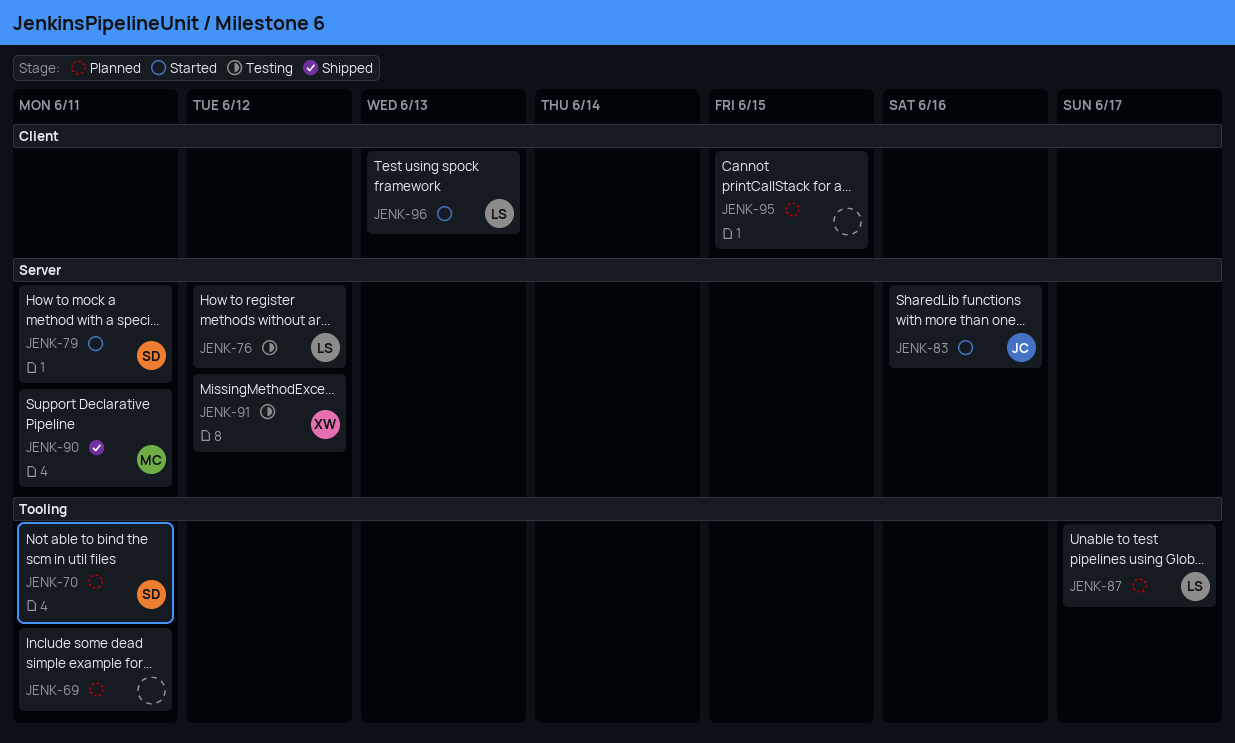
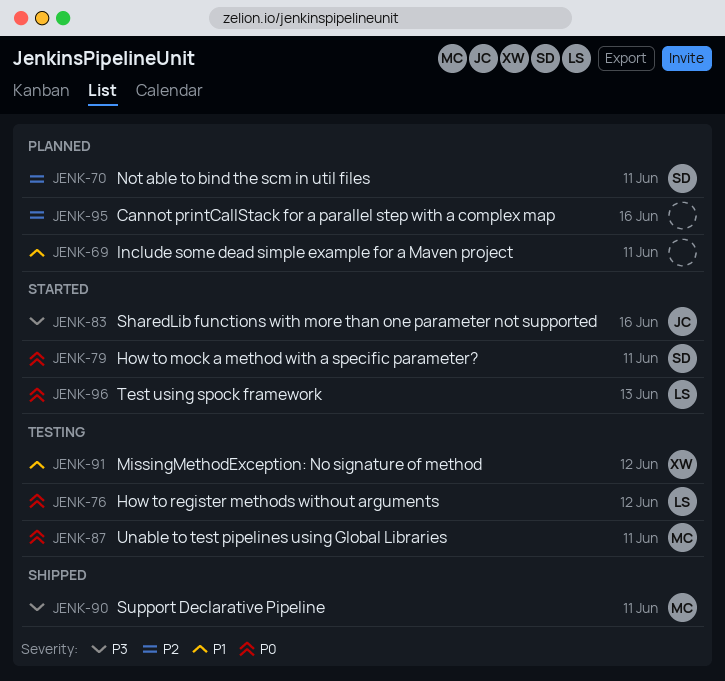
JENK-87, status: Planned -> Testing
JENK-87, owner: LS -> MC
JENK-87, due: Jun 17 -> Jun 11
JENK-95, due: Jun 15 -> Jun 16

